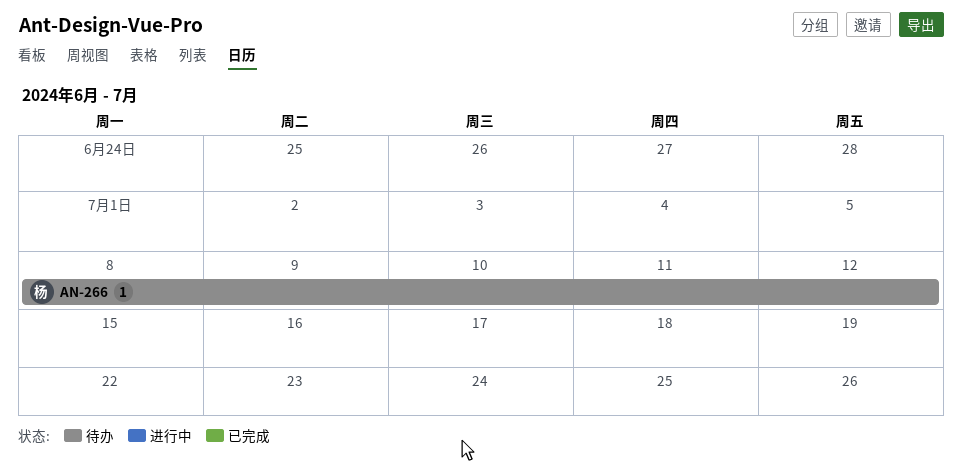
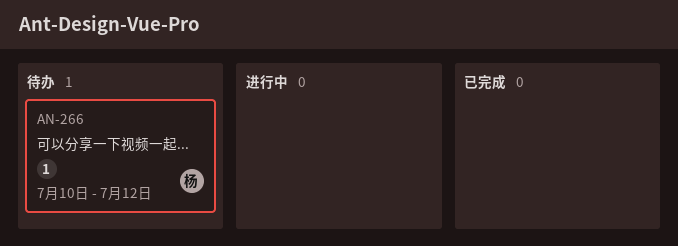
AN-266, start: Jul 8 -> Jul 10

